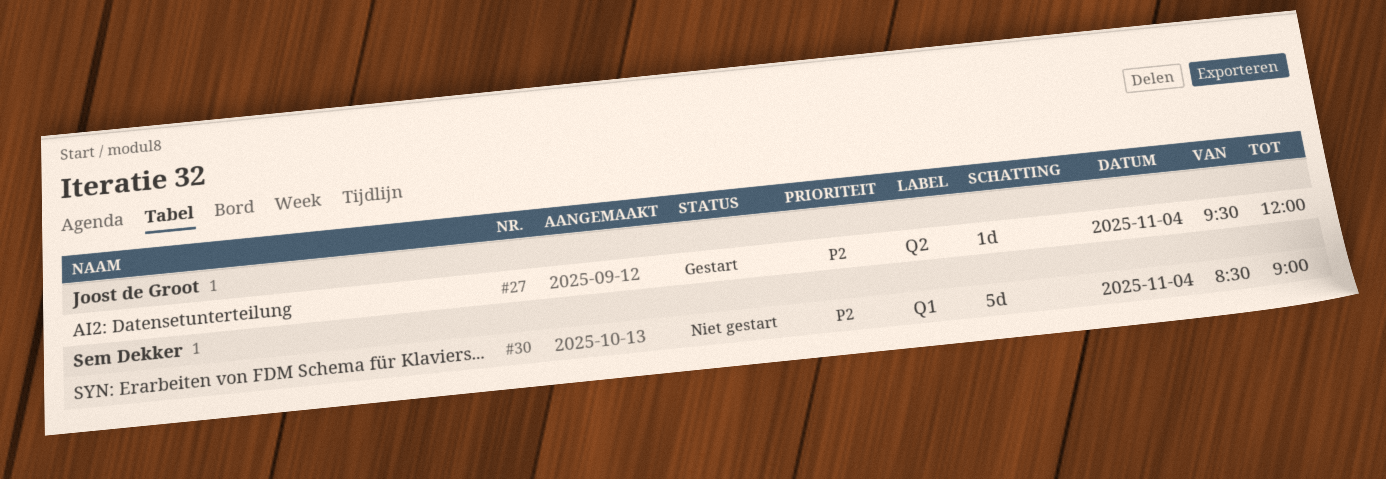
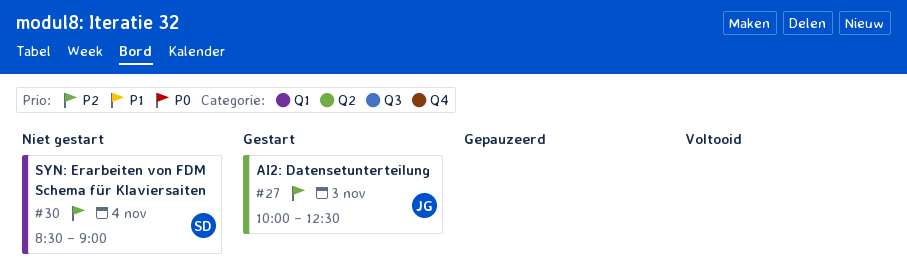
#27, day: Nov 4 -> Nov 3
#27, begins: 09:30 -> 10:00
#27, ends: 12:00 -> 12:30

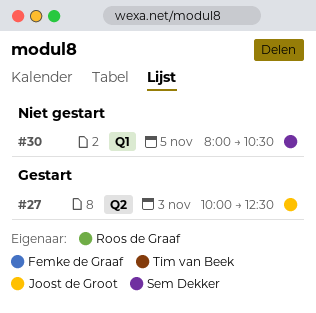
#30, day: Nov 4 -> Nov 5
#30, begins: 08:30 -> 08:00
#30, ends: 09:00 -> 10:30

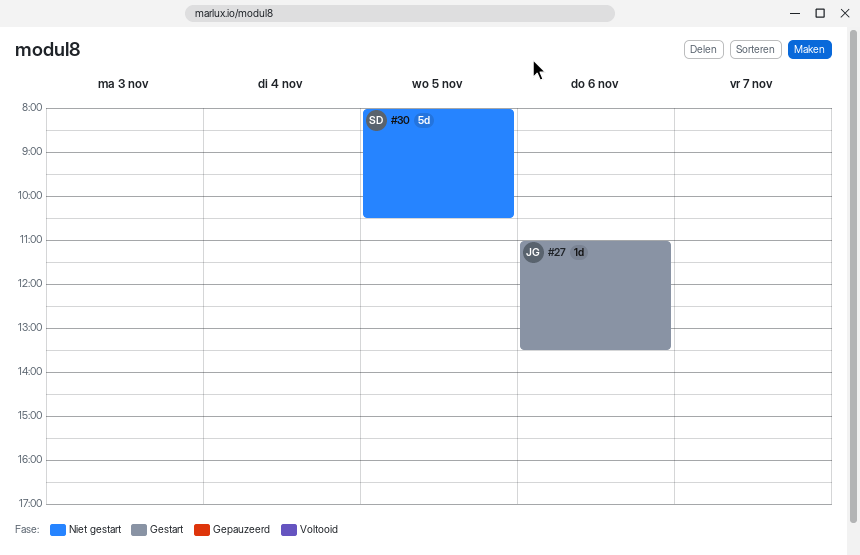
#27, day: Nov 3 -> Nov 6
#27, begins: 10:00 -> 11:00
#27, ends: 12:30 -> 13:30

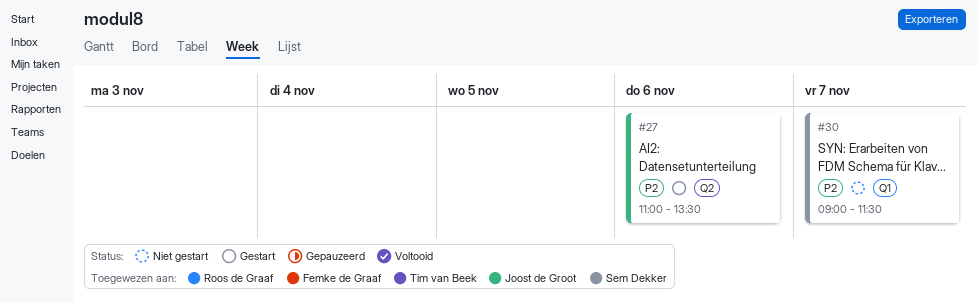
#30, day: Nov 5 -> Nov 7
#30, begins: 08:00 -> 09:00
#30, ends: 10:30 -> 11:30

